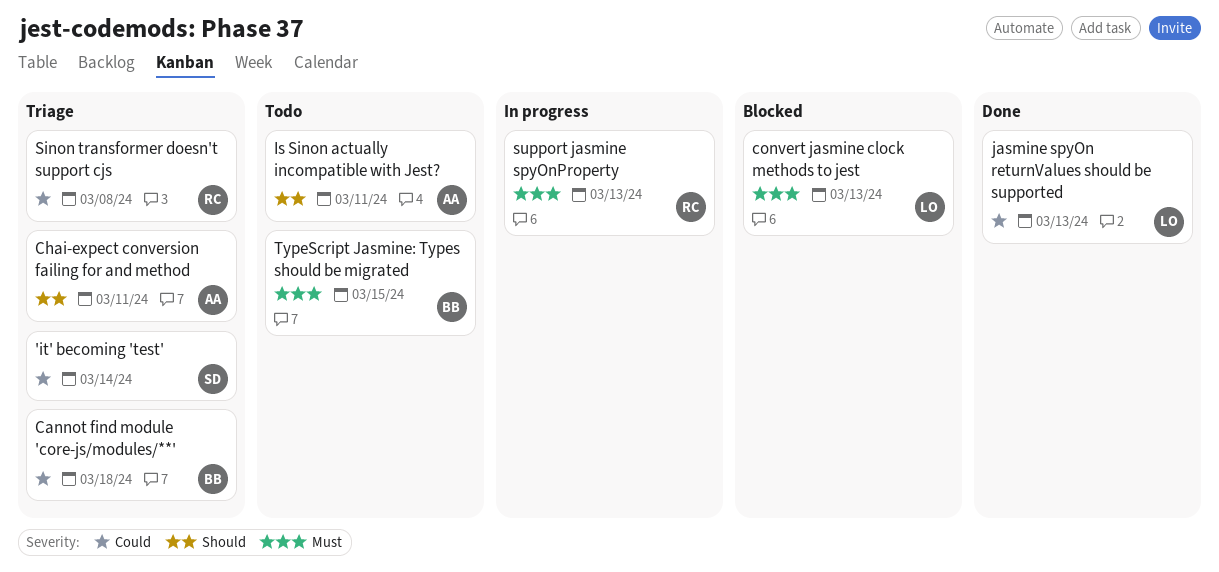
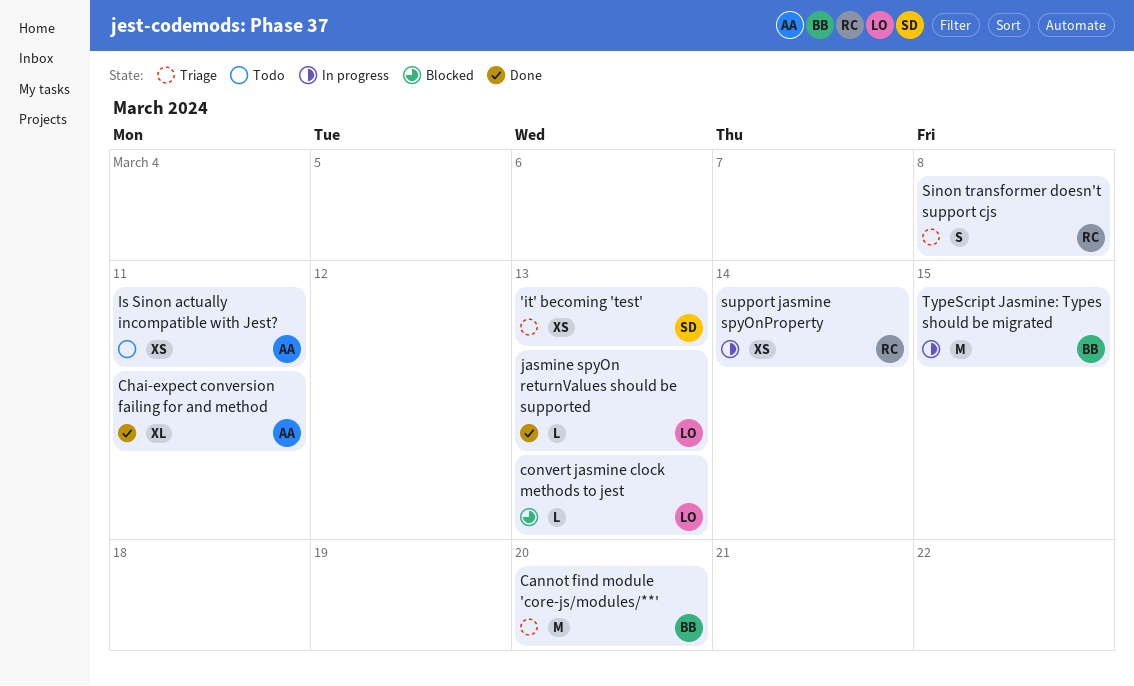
'it' becoming 'test', due: Mar 14 -> Mar 13
Cannot find module 'core-js/modules/**', due: Mar 18 -> Mar 20
Chai-expect conversion failing for and method, status: Triage -> Done
support jasmine spyOnProperty, due: Mar 13 -> Mar 14
TypeScript Jasmine: Types should be migrated, status: Todo -> In progress

